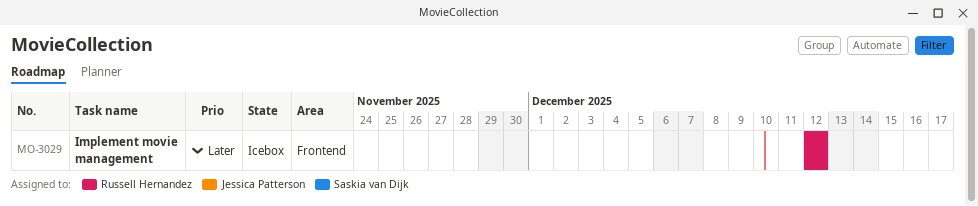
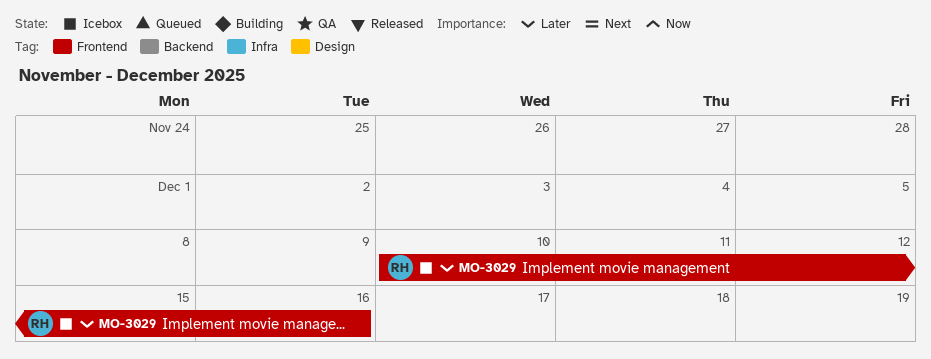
MO-3029, start: Dec 12 -> Dec 10
MO-3029, due: Dec 12 -> Dec 16

